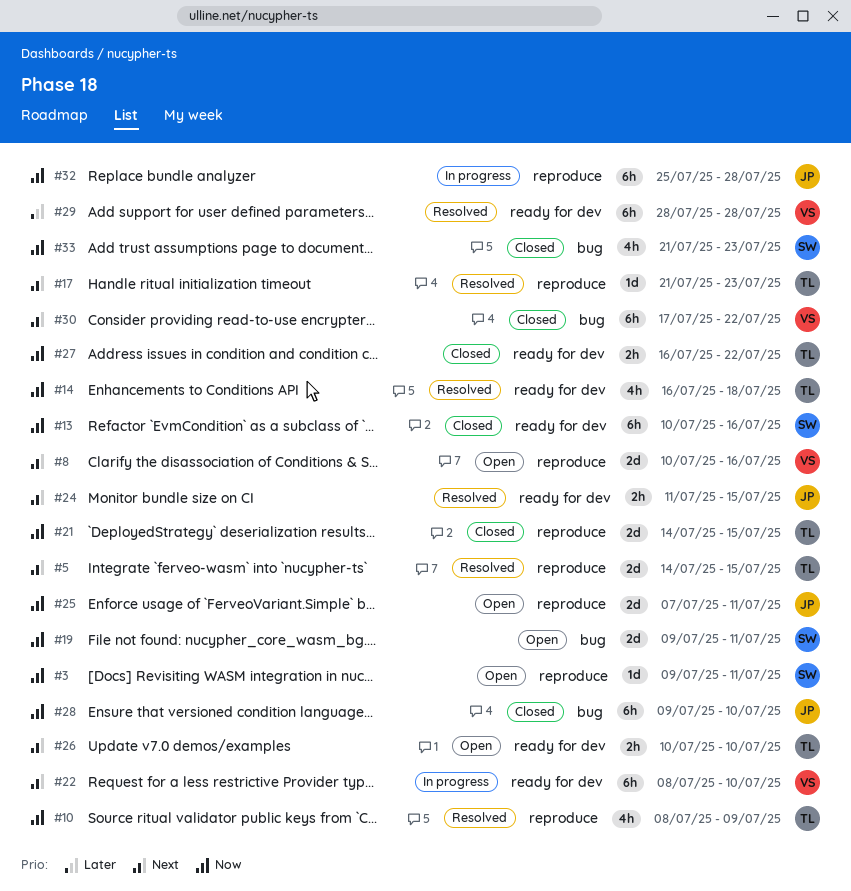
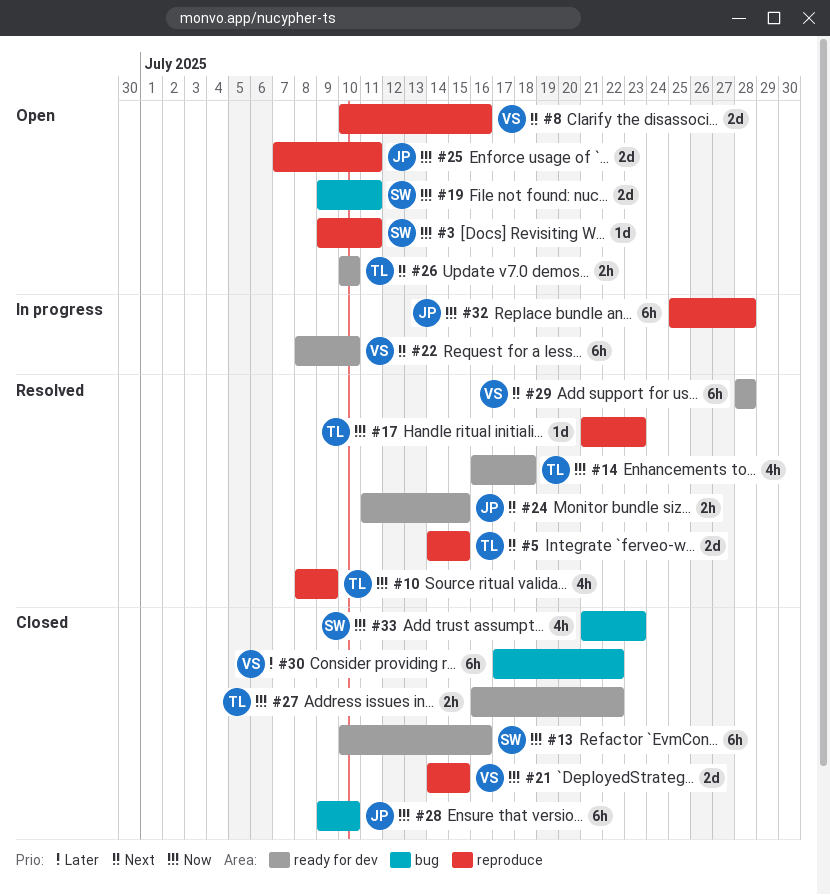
#17, priority: Next -> Now
#21, owner: TL -> VS
#29, priority: Later -> Next
#30, priority: Next -> Later

